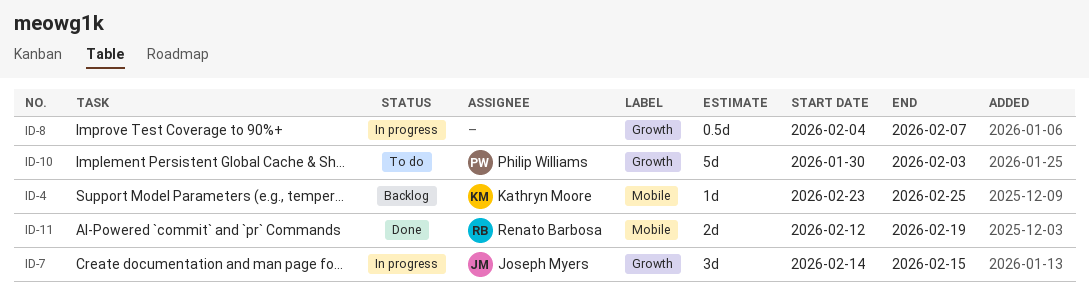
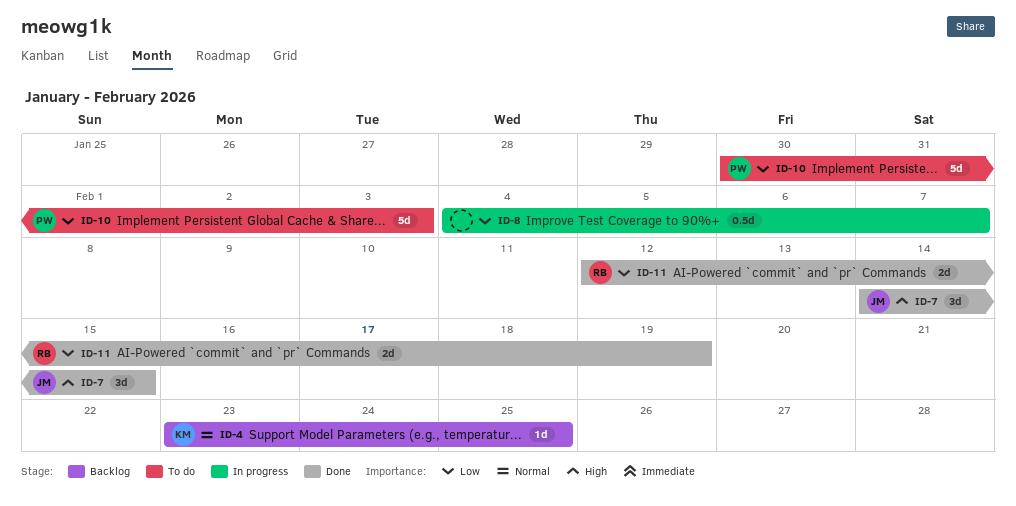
ID-7, status: In progress -> Done

